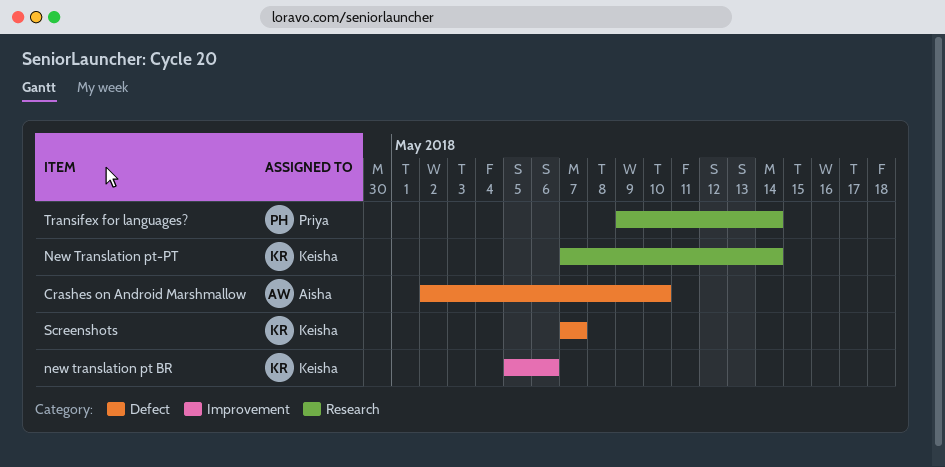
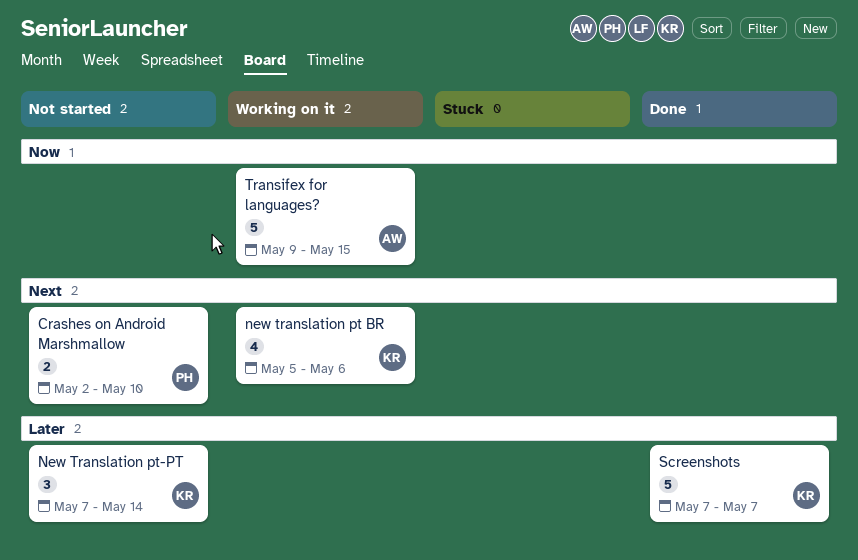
Crashes on Android Marshmallow, owner: Aisha -> Priya
Transifex for languages?, owner: Priya -> Aisha
Transifex for languages?, due: May 14 -> May 15

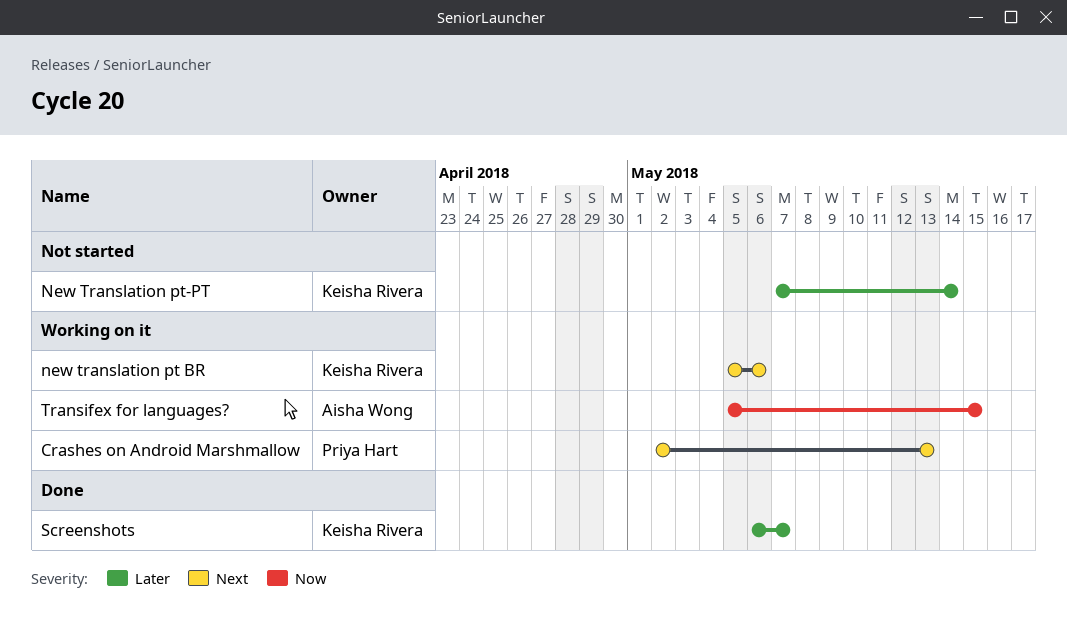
Crashes on Android Marshmallow, status: Not started -> Working on it
Crashes on Android Marshmallow, due: May 10 -> May 13
Screenshots, start: May 7 -> May 6
Transifex for languages?, start: May 9 -> May 5

